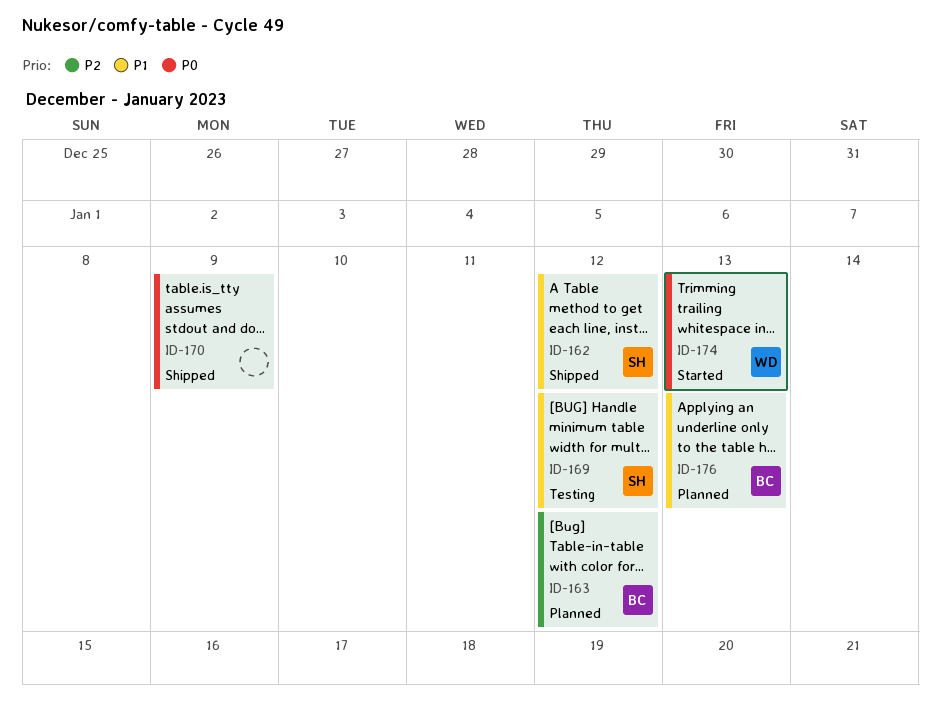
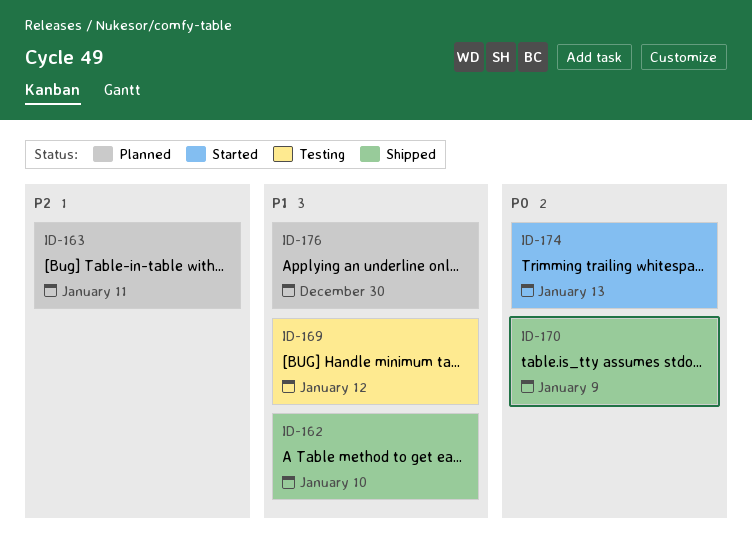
ID-162, due: Jan 12 -> Jan 10
ID-163, due: Jan 12 -> Jan 11
ID-176, due: Jan 13 -> Dec 30

